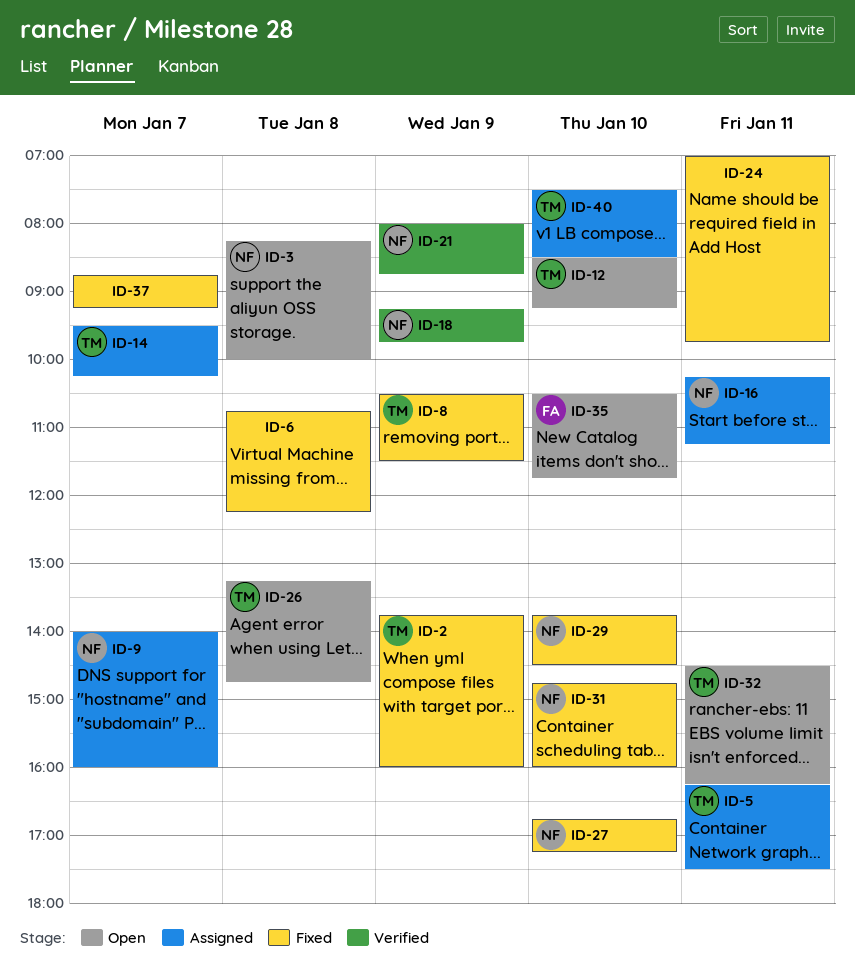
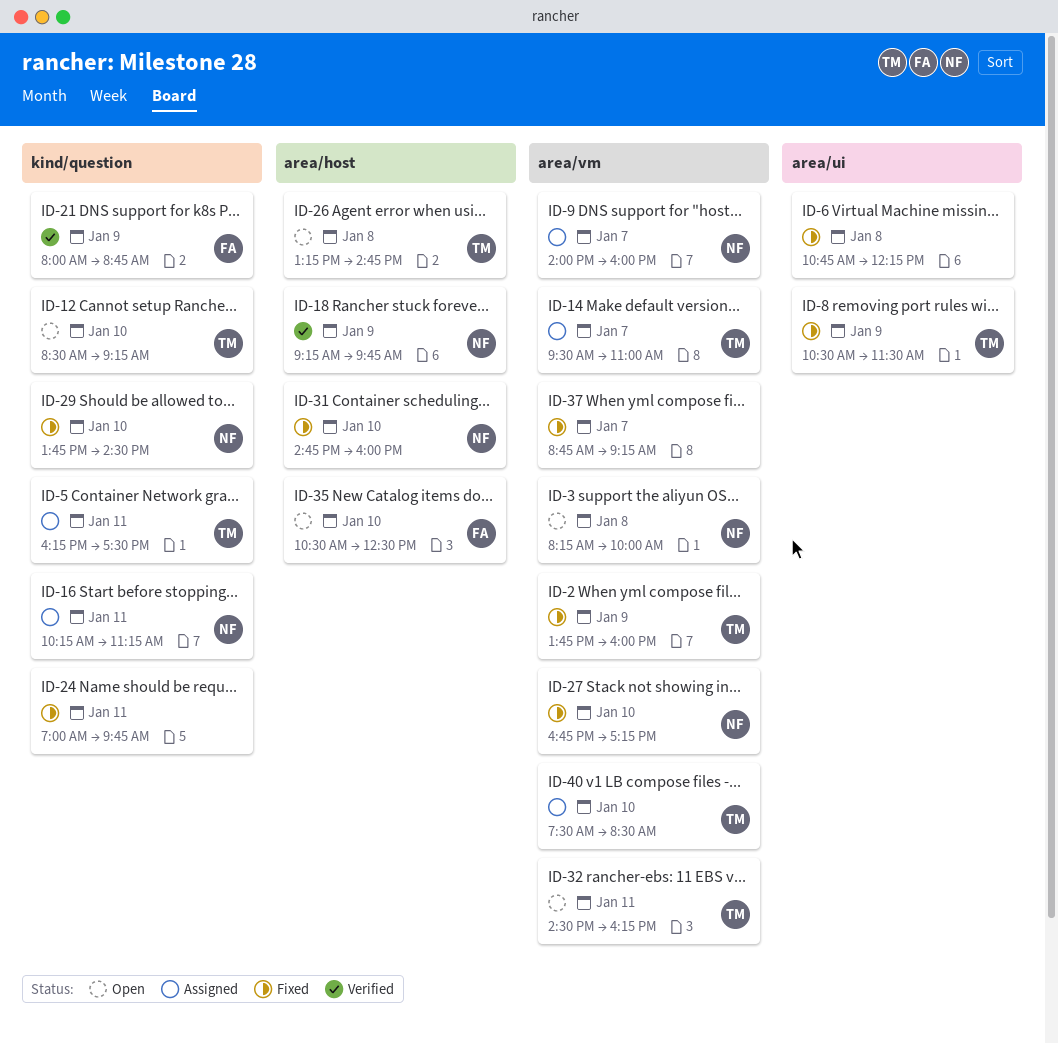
ID-14, ends: 10:15 -> 11:00
ID-21, owner: NF -> FA
ID-35, ends: 11:45 -> 12:30

